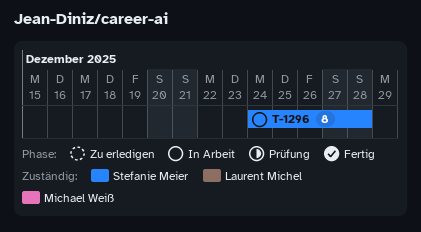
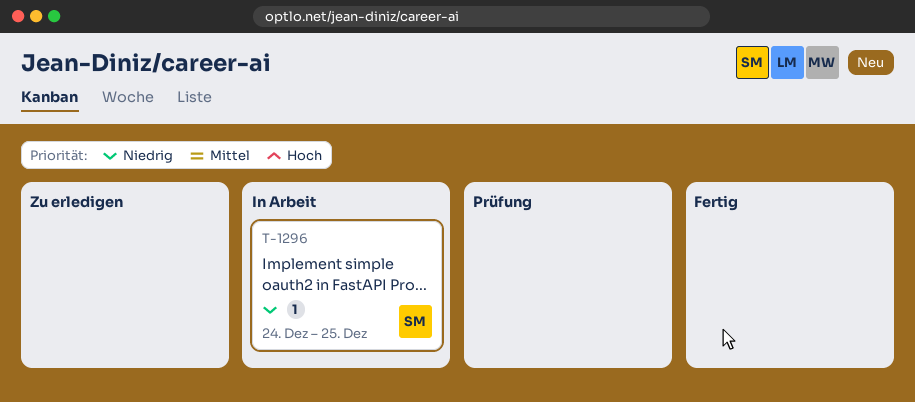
T-1296, estimate: 8 -> 1
T-1296, due: Dec 28 -> Dec 25

